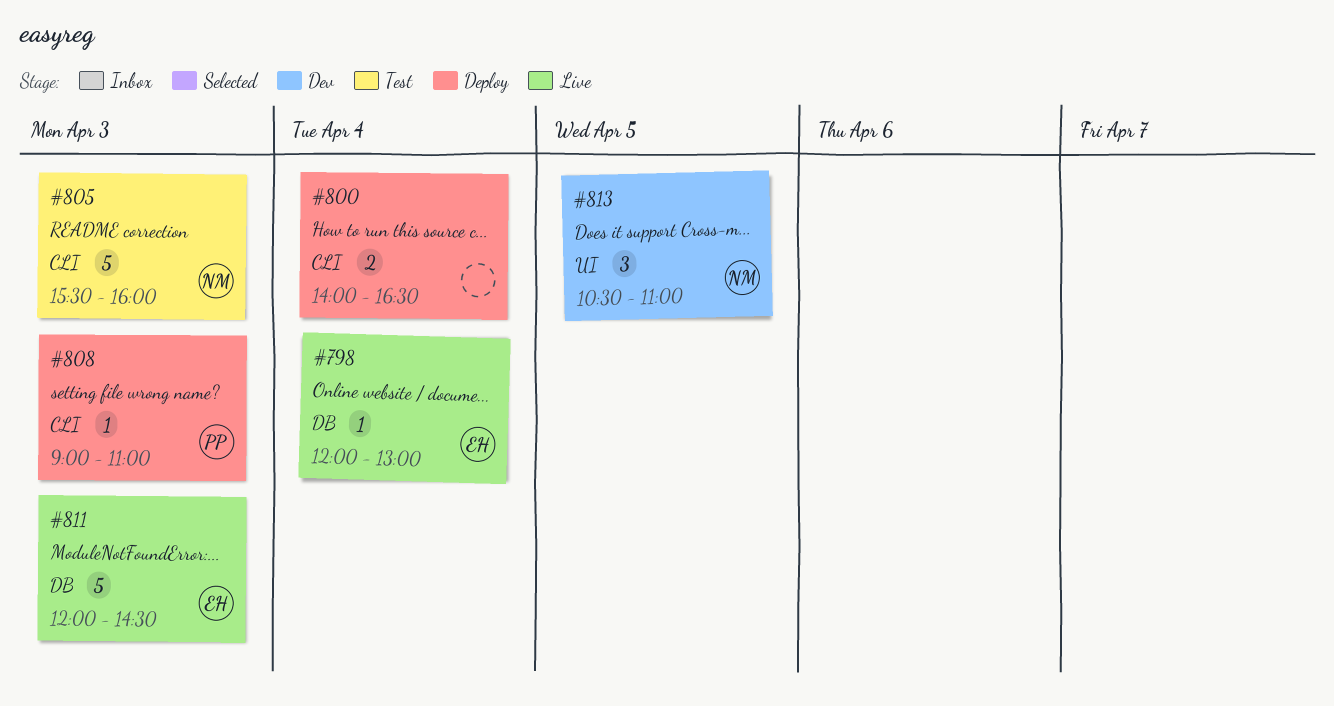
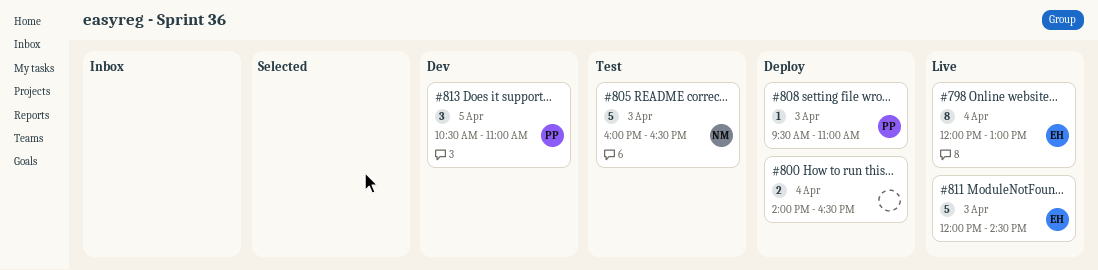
#798, estimate: 1 -> 8
#805, begins: 15:30 -> 16:00
#805, ends: 16:00 -> 16:30
#808, begins: 09:00 -> 09:30
#813, owner: NM -> PP

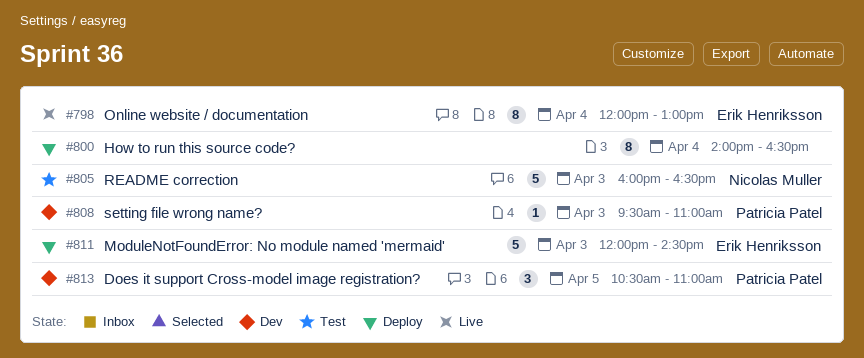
#800, estimate: 2 -> 8
#808, status: Deploy -> Dev
#811, status: Live -> Deploy

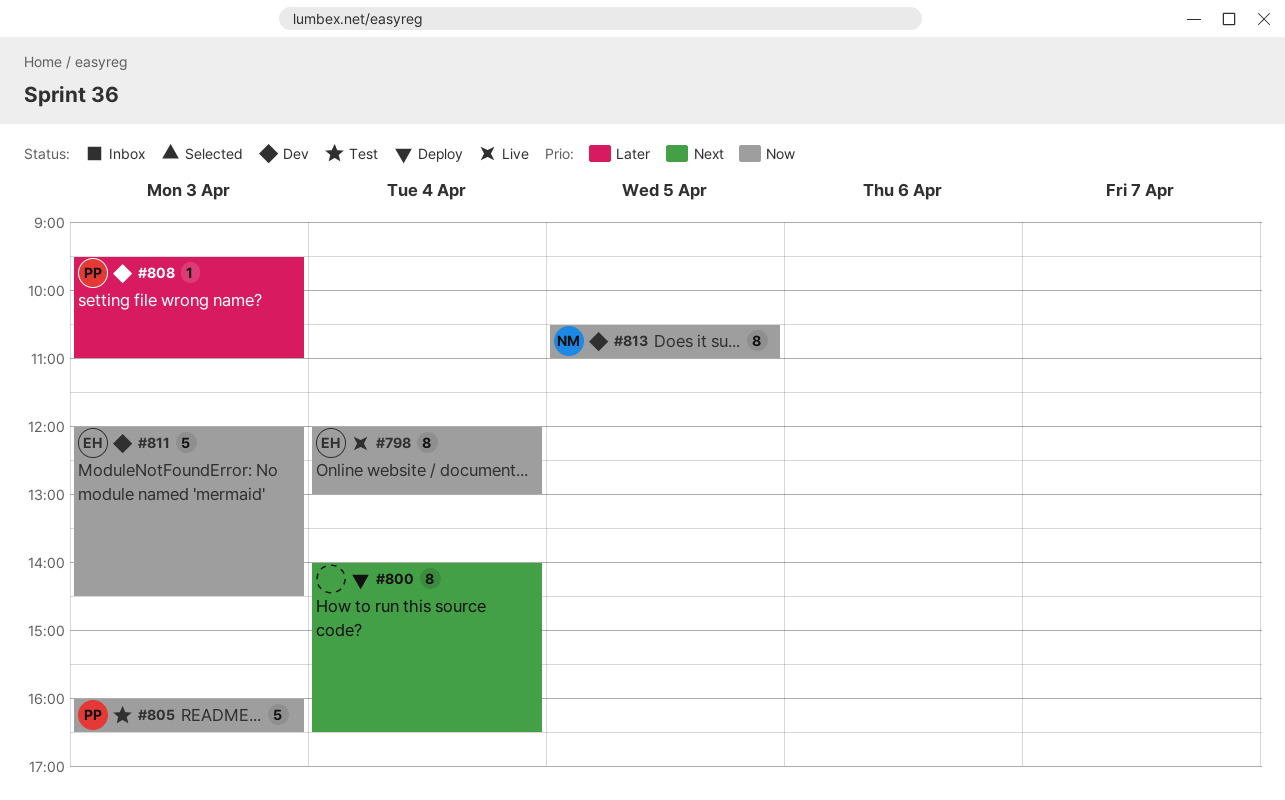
#805, owner: Nicolas Muller -> Patricia Patel
#811, status: Deploy -> Dev
#813, owner: Patricia Patel -> Nicolas Muller
#813, estimate: 3 -> 8

